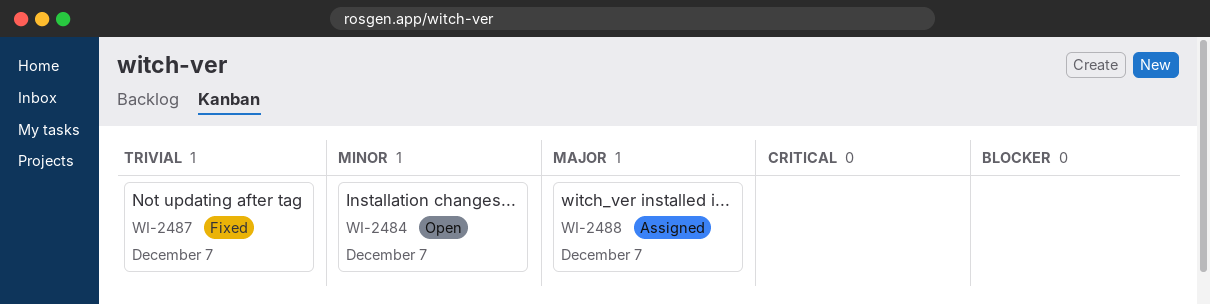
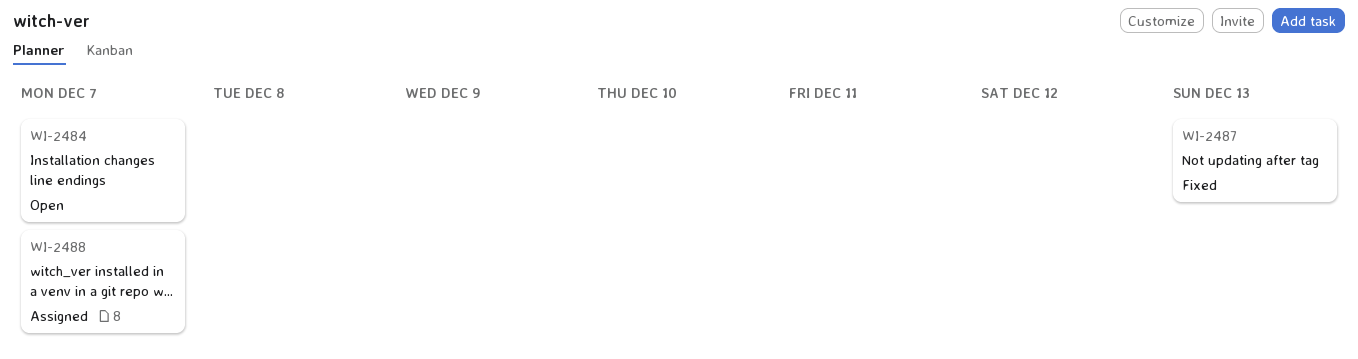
WI-2487, due: Dec 7 -> Dec 13

